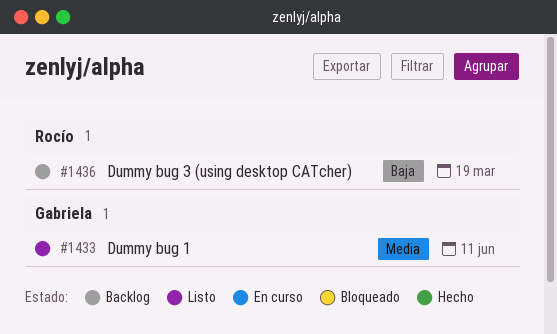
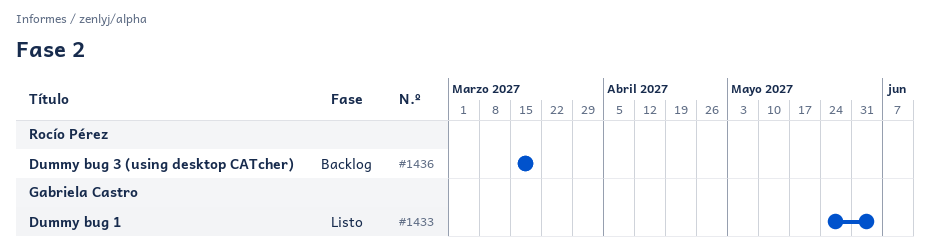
#1433, due: Jun 11 -> Jun 4

